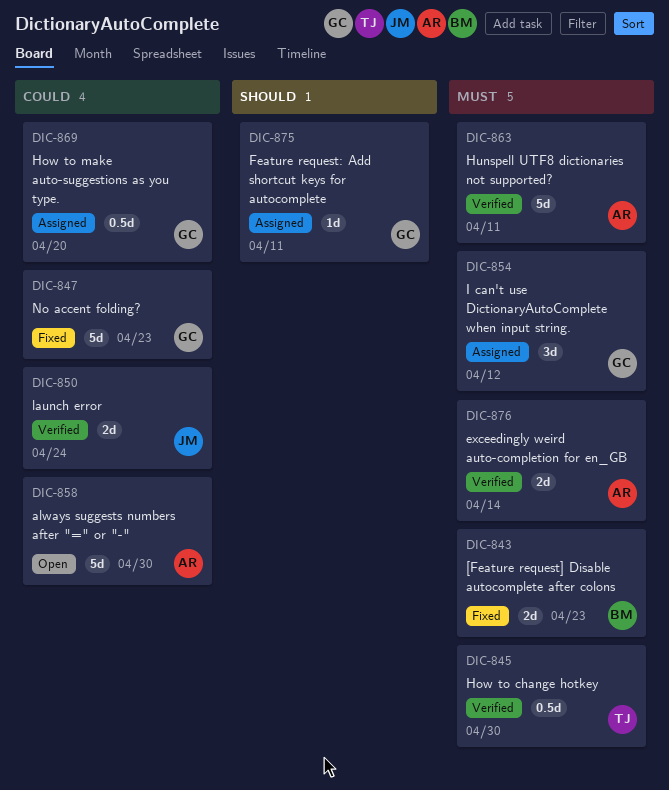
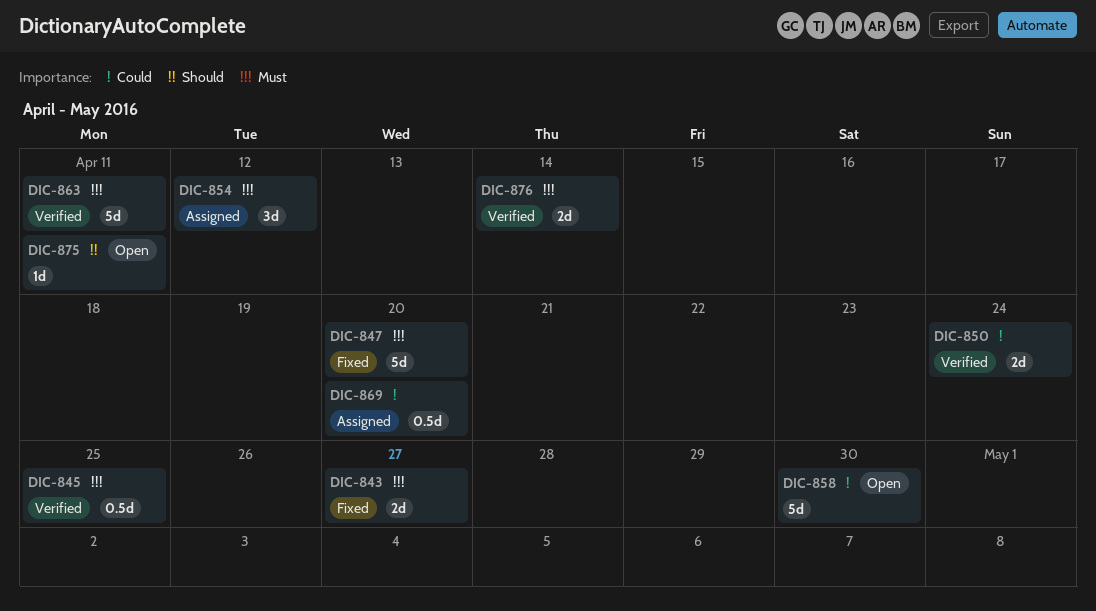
DIC-843, due: Apr 23 -> Apr 27
DIC-845, due: Apr 30 -> Apr 25
DIC-847, priority: Could -> Must
DIC-847, due: Apr 23 -> Apr 20
DIC-875, status: Assigned -> Open

